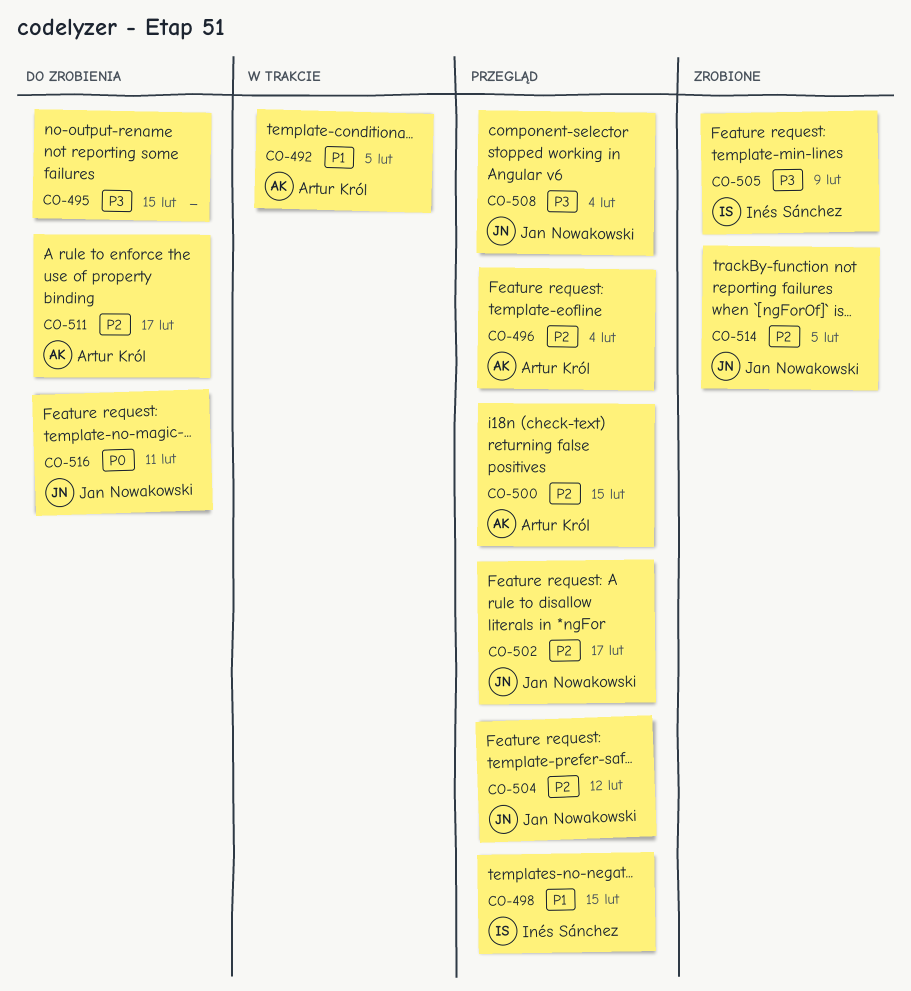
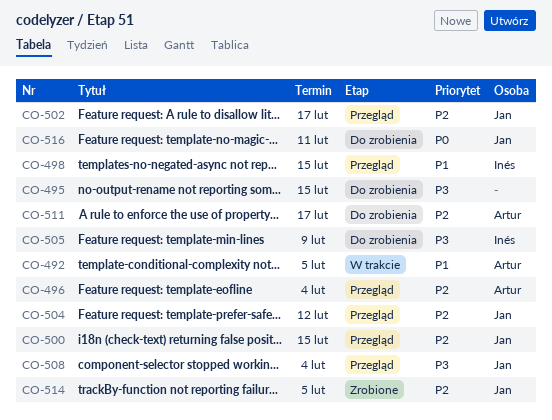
CO-500, owner: Artur Król -> Jan Nowakowski
CO-505, status: Zrobione -> Do zrobienia

